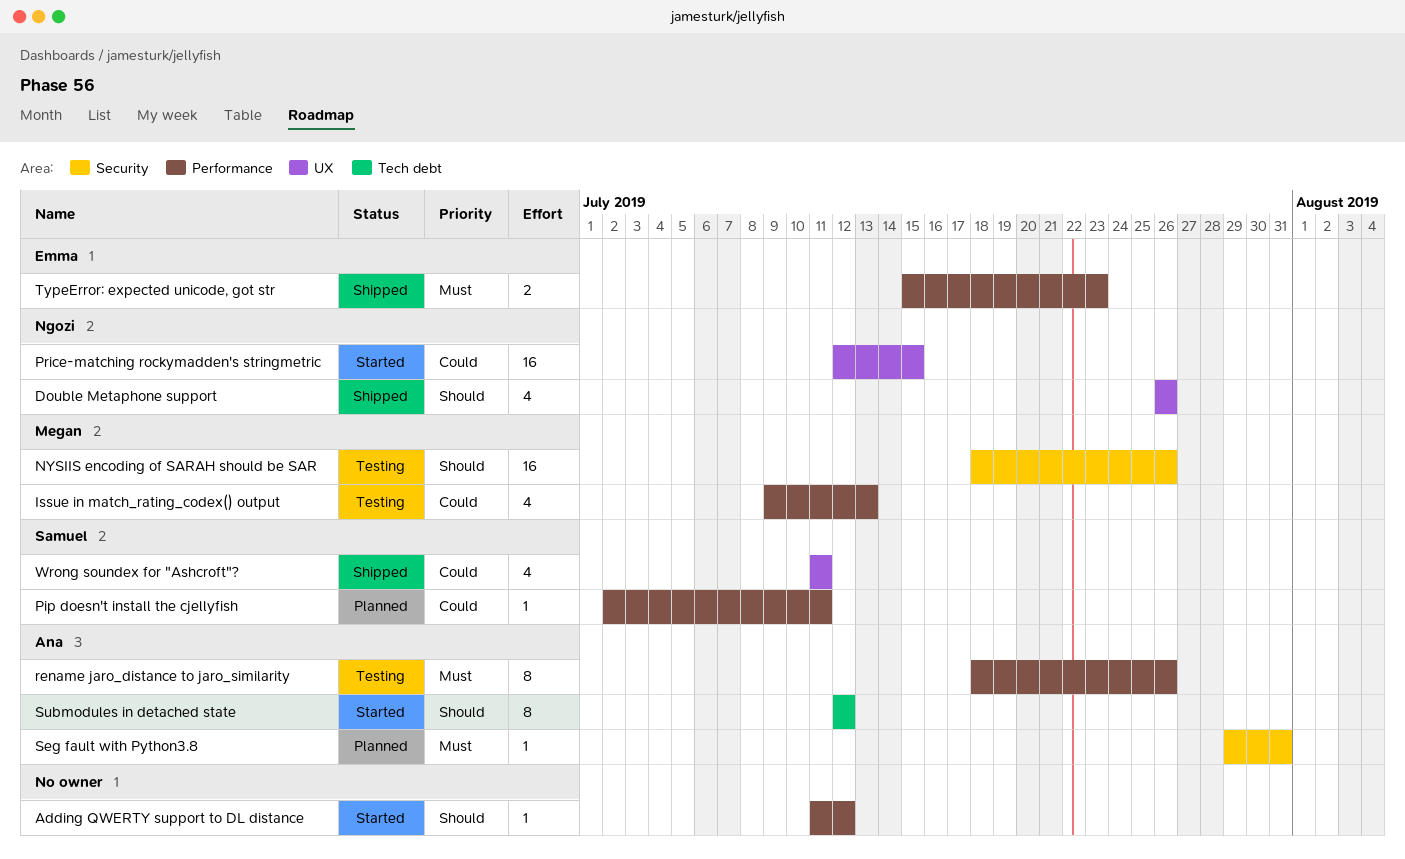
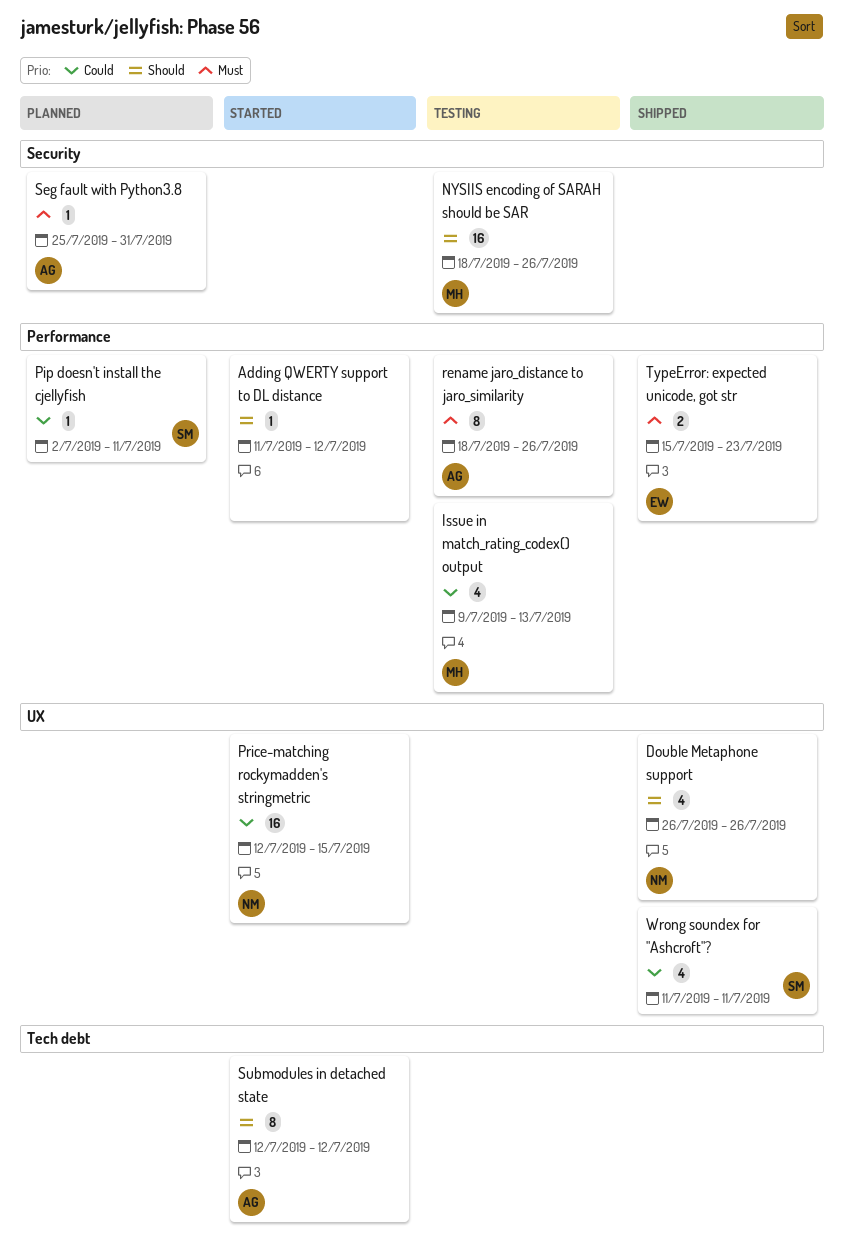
Seg fault with Python3.8, start: Jul 29 -> Jul 25

